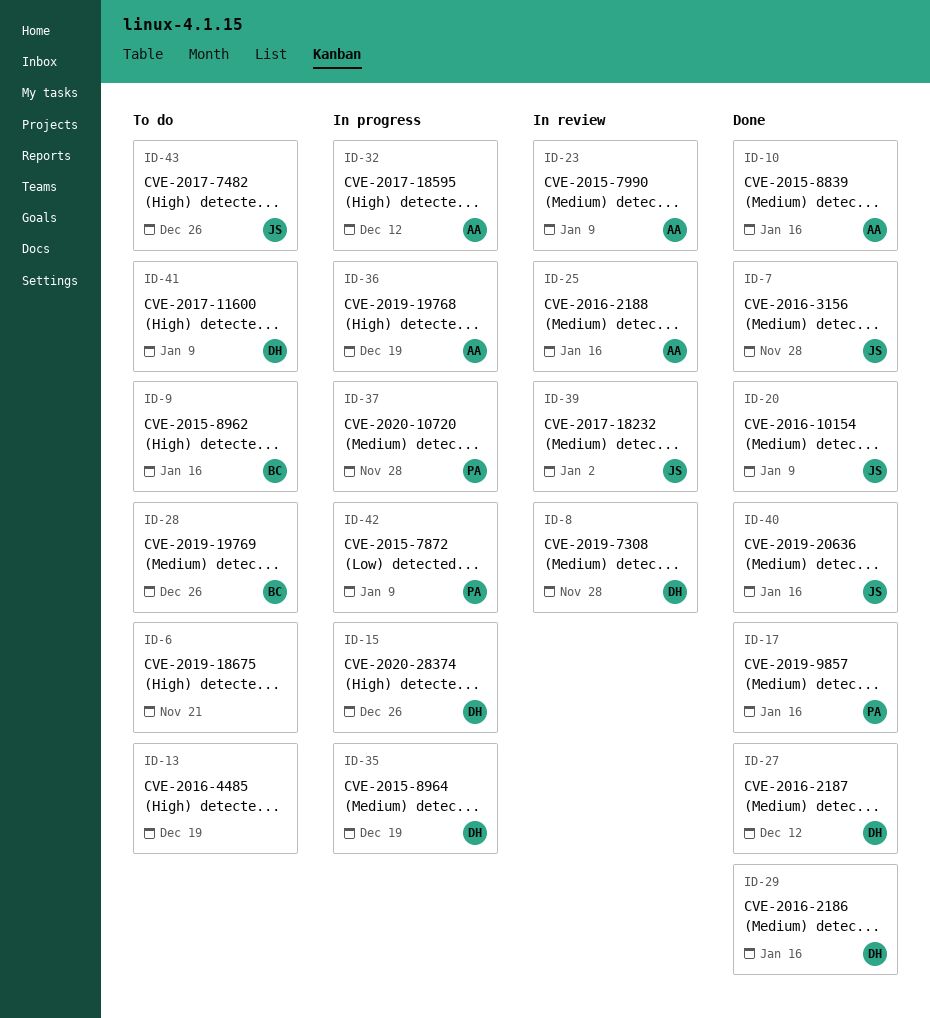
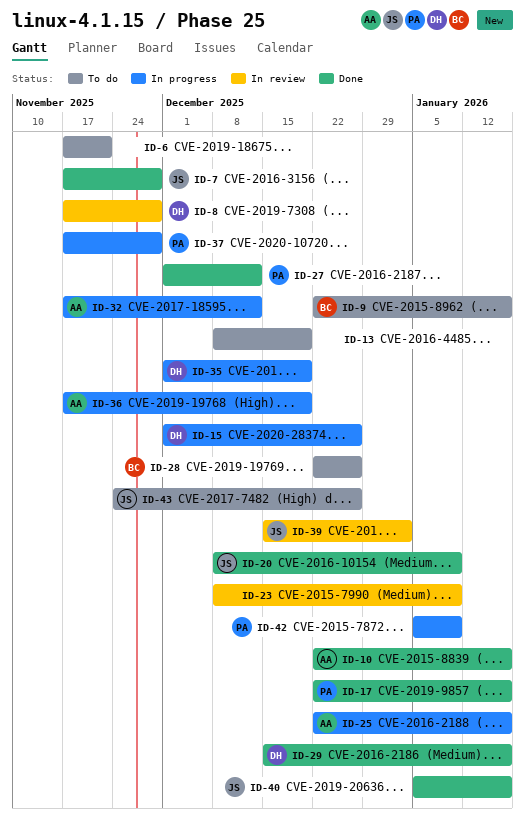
ID-23, owner: AA -> none
ID-25, status: In review -> In progress
ID-27, owner: DH -> PA
ID-41: present -> none

